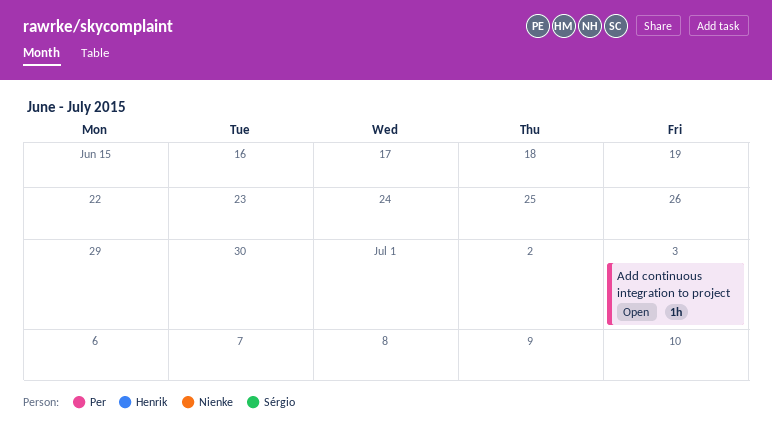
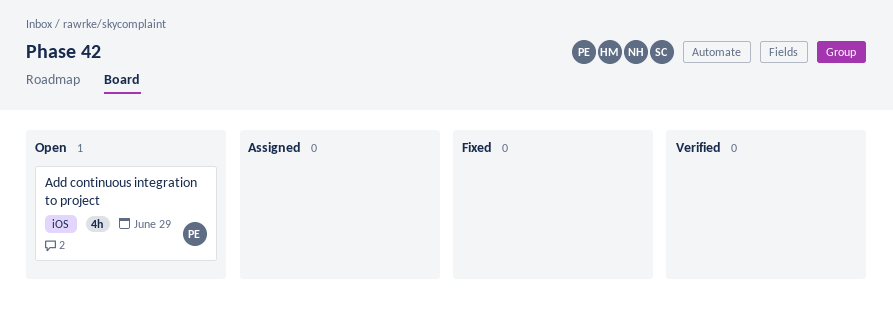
Add continuous integration to project, estimate: 1h -> 4h
Add continuous integration to project, due: Jul 3 -> Jun 29

